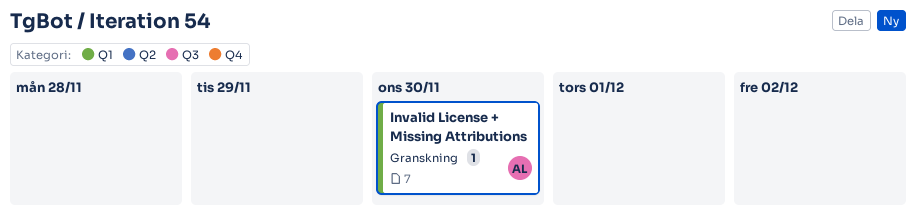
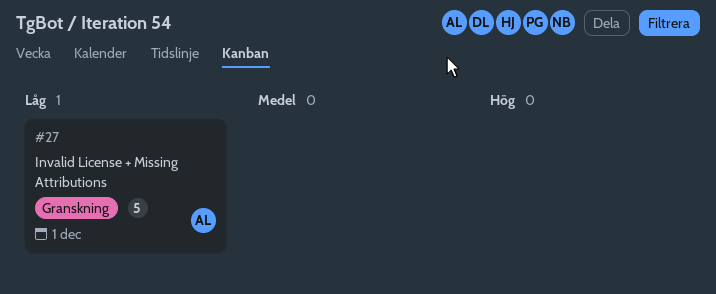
Invalid License + Missing Attributions, estimate: 1 -> 5
Invalid License + Missing Attributions, due: Nov 30 -> Dec 1

